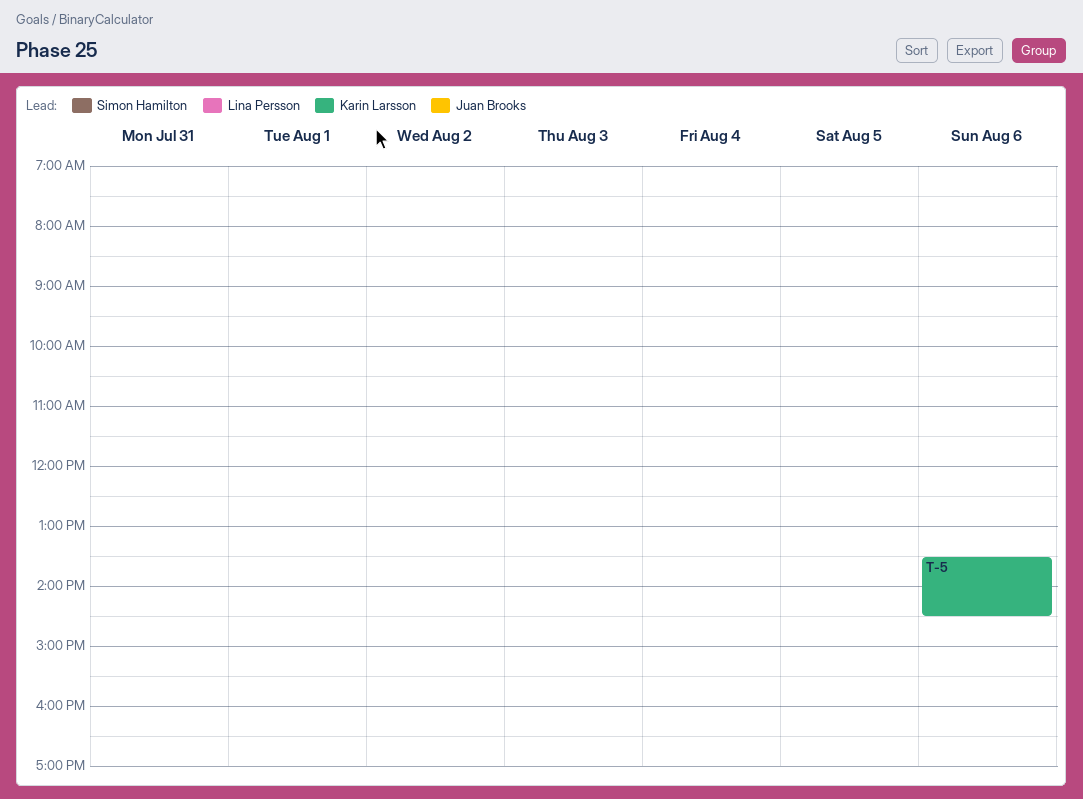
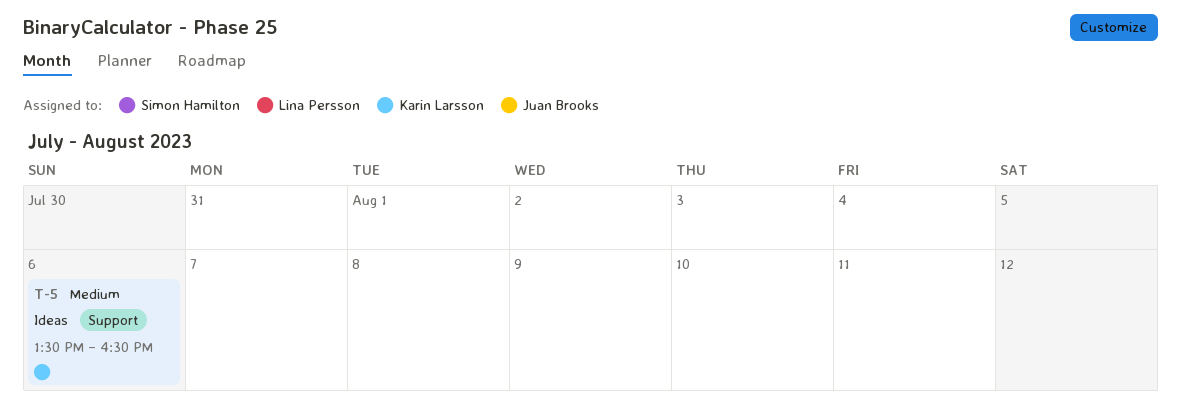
T-5, ends: 14:30 -> 16:30

